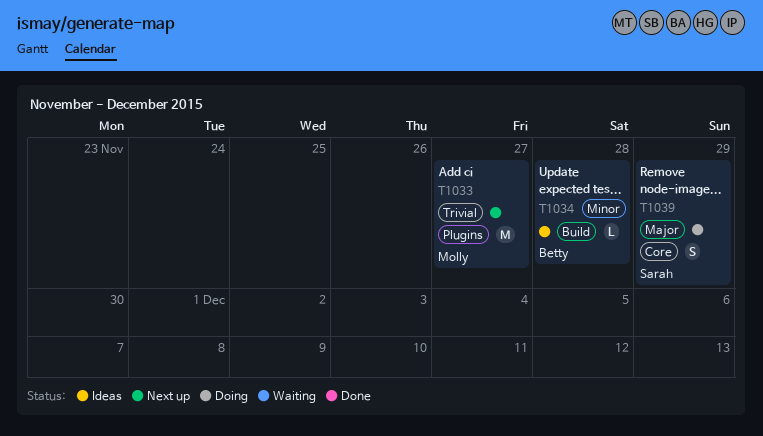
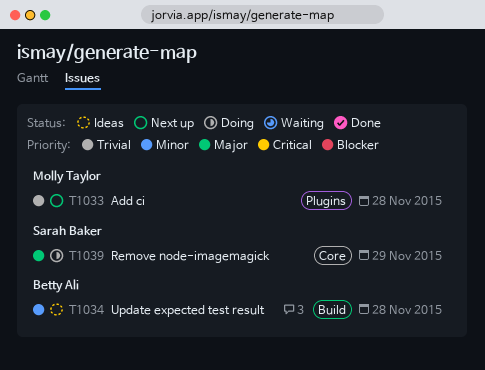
T1033, due: Nov 27 -> Nov 28

